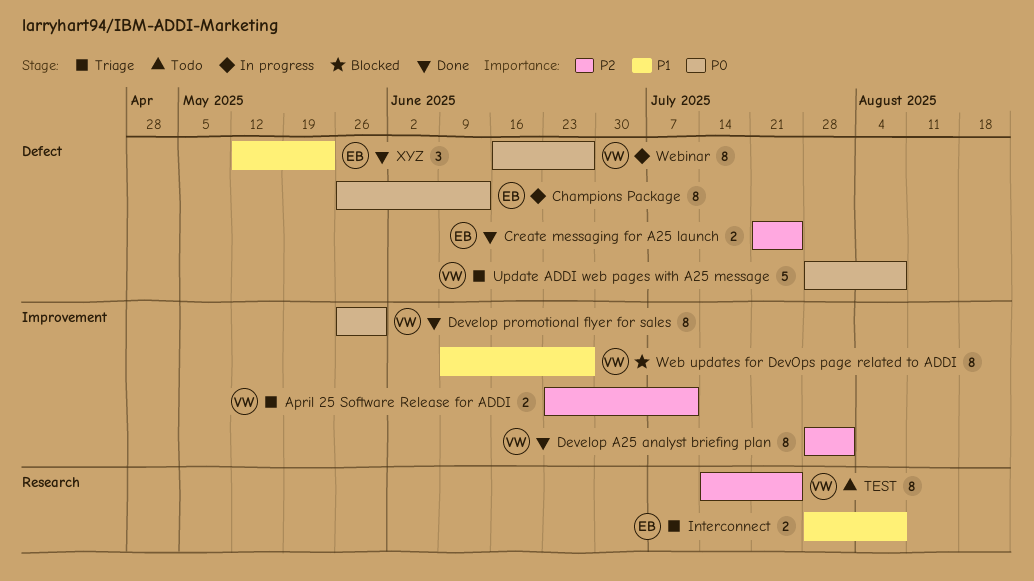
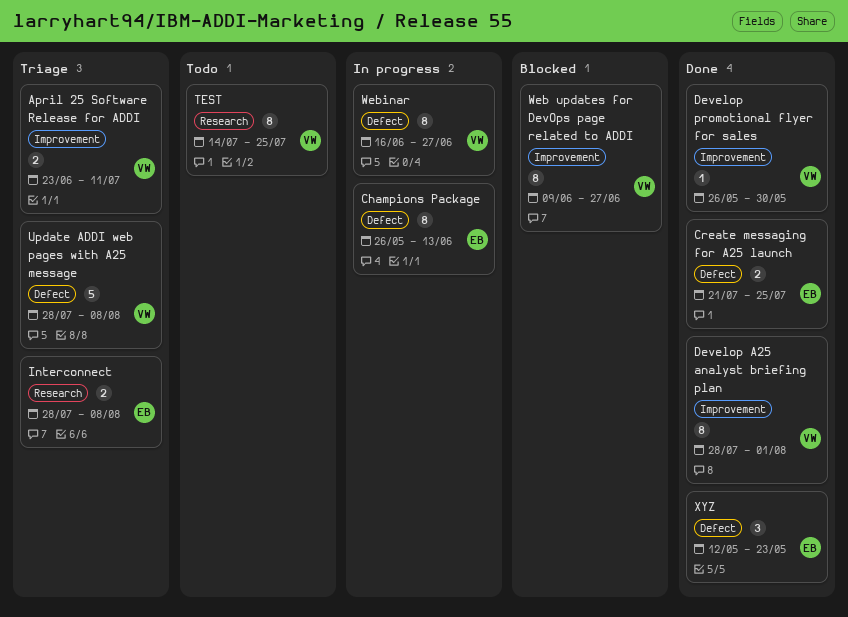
Develop promotional flyer for sales, estimate: 8 -> 1

